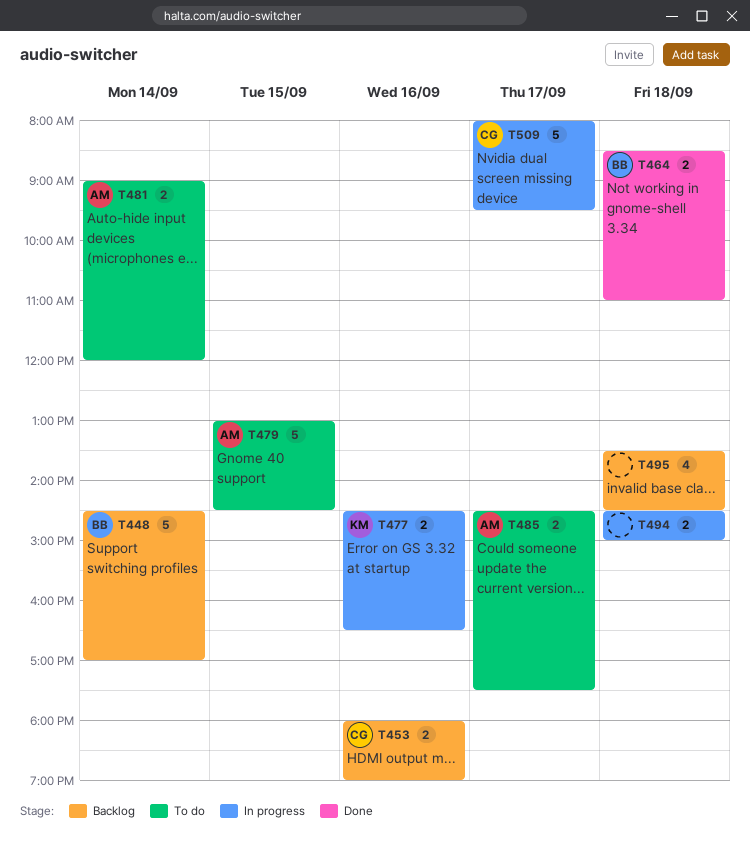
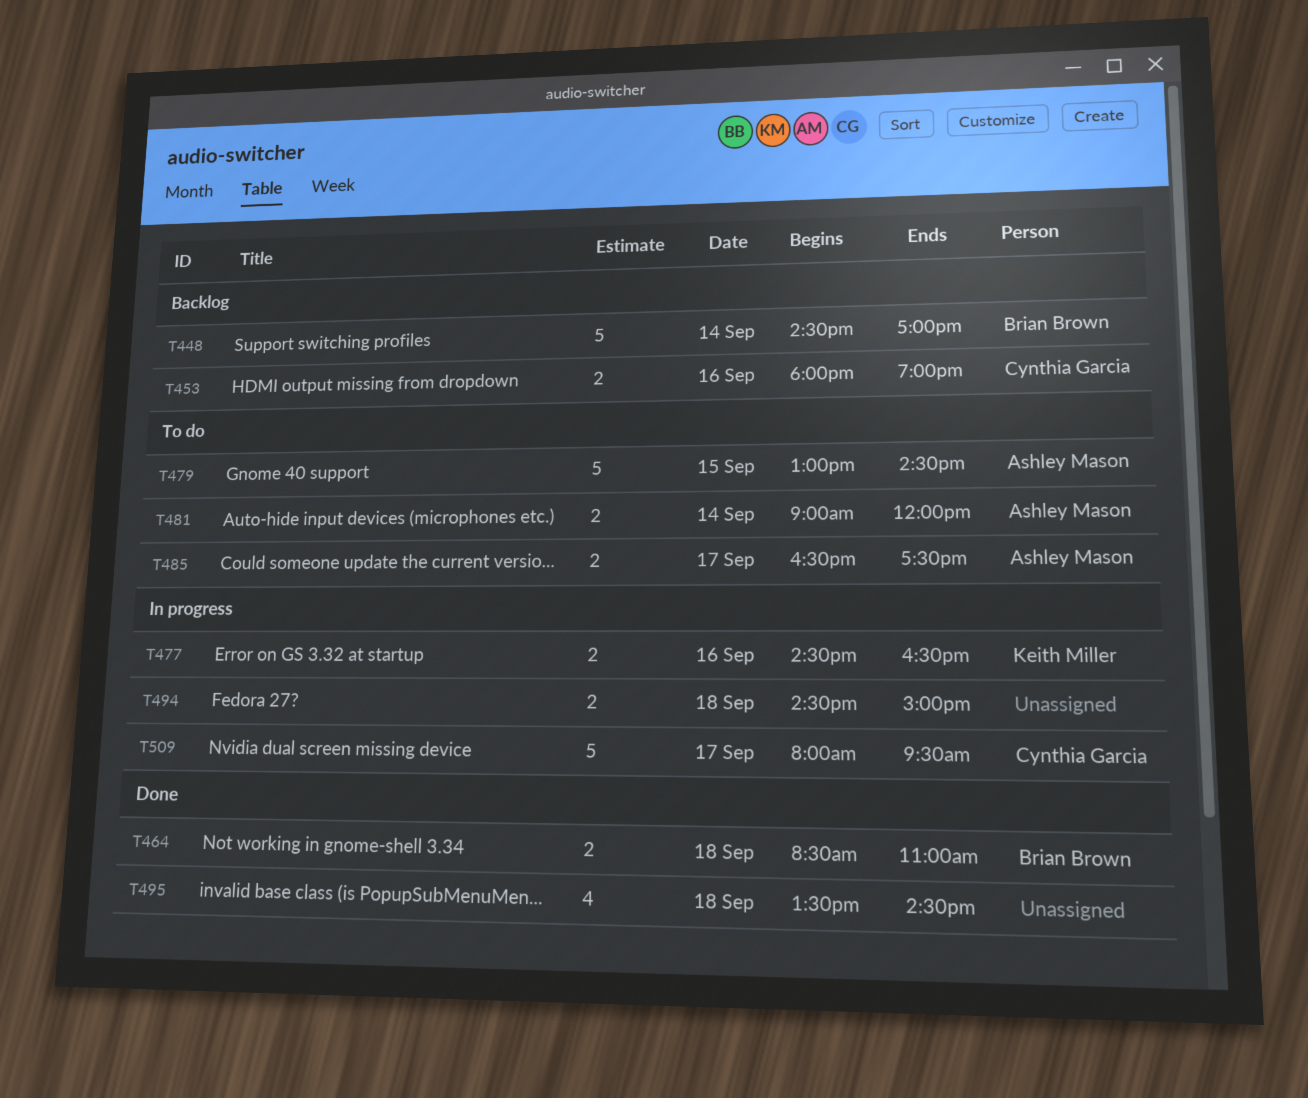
T485, begins: 14:30 -> 16:30
T495, status: Backlog -> Done

